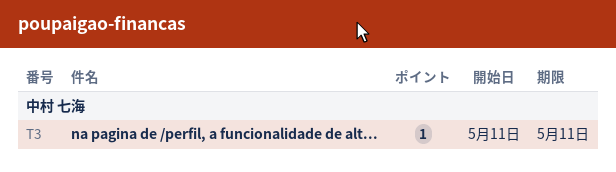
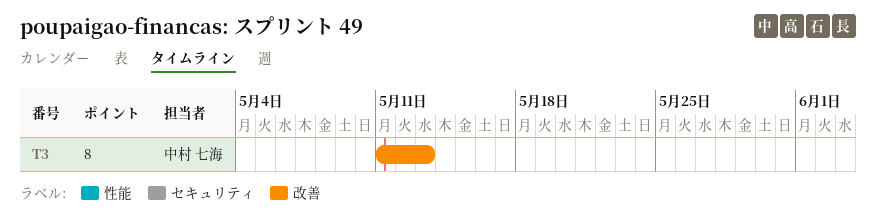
T3, estimate: 1 -> 8
T3, due: May 11 -> May 13

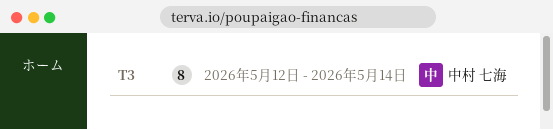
T3, start: May 11 -> May 12
T3, due: May 13 -> May 14

